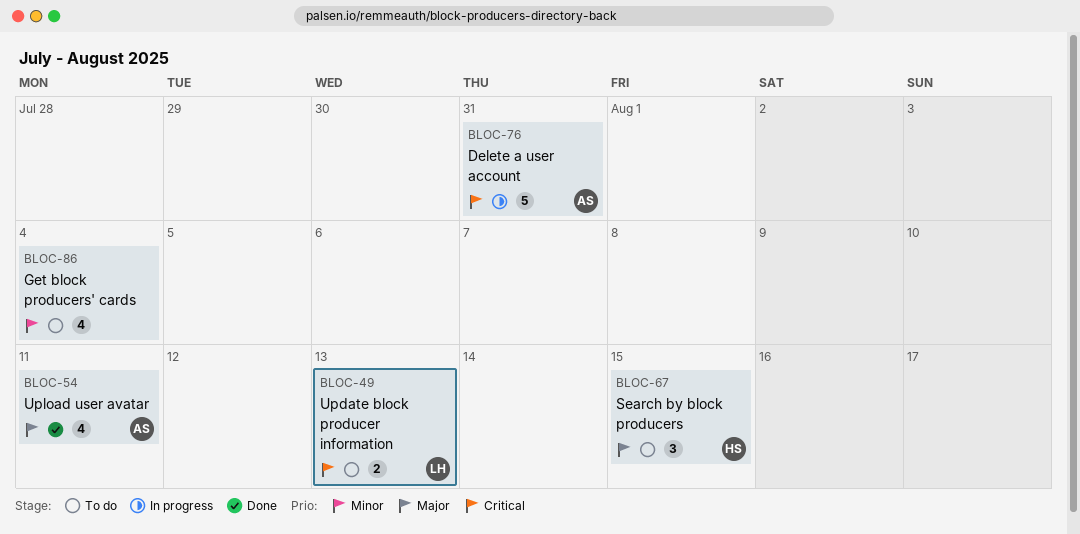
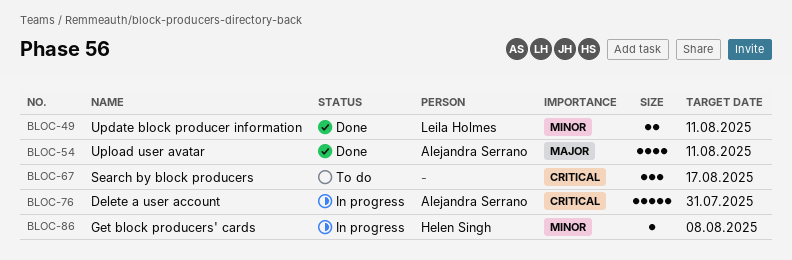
BLOC-49, status: To do -> Done
BLOC-49, priority: Critical -> Minor
BLOC-49, due: Aug 13 -> Aug 11
BLOC-67, owner: Helen Singh -> none
BLOC-67, priority: Major -> Critical
BLOC-67, due: Aug 15 -> Aug 17
BLOC-86, status: To do -> In progress
BLOC-86, owner: none -> Helen Singh
BLOC-86, estimate: 4 -> 1
BLOC-86, due: Aug 4 -> Aug 8

